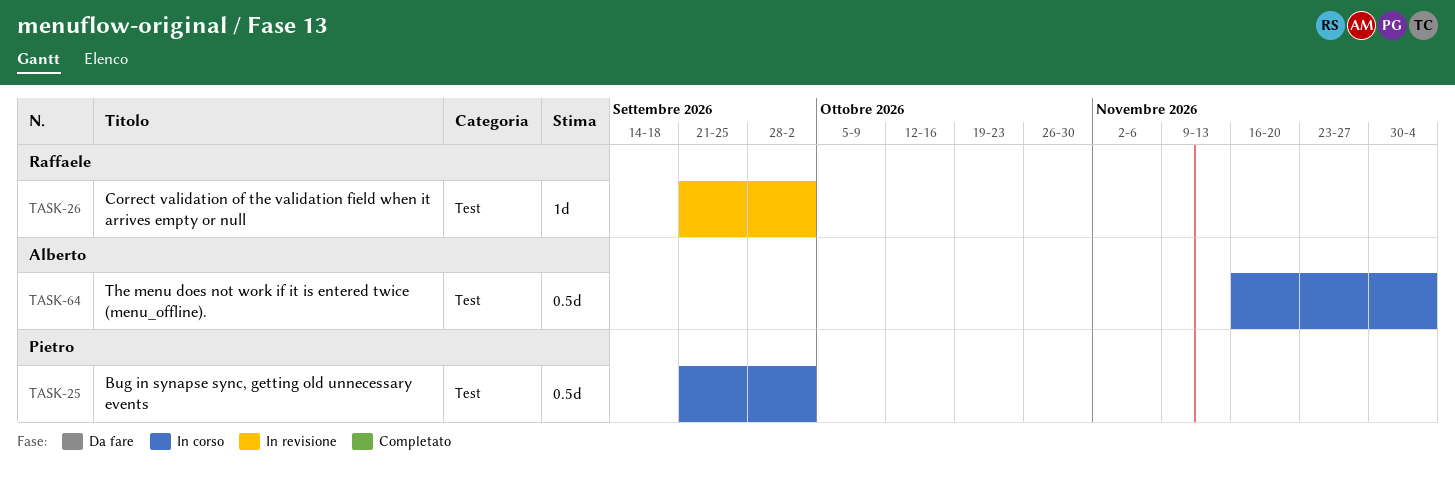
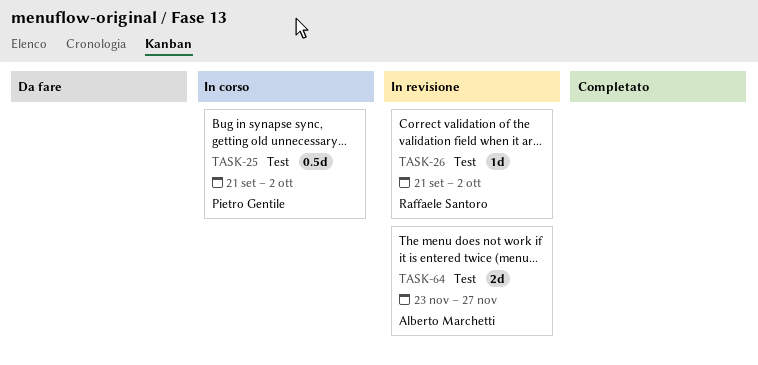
TASK-64, status: In corso -> In revisione
TASK-64, estimate: 0.5d -> 2d
TASK-64, start: Nov 16 -> Nov 23
TASK-64, due: Dec 4 -> Nov 27

